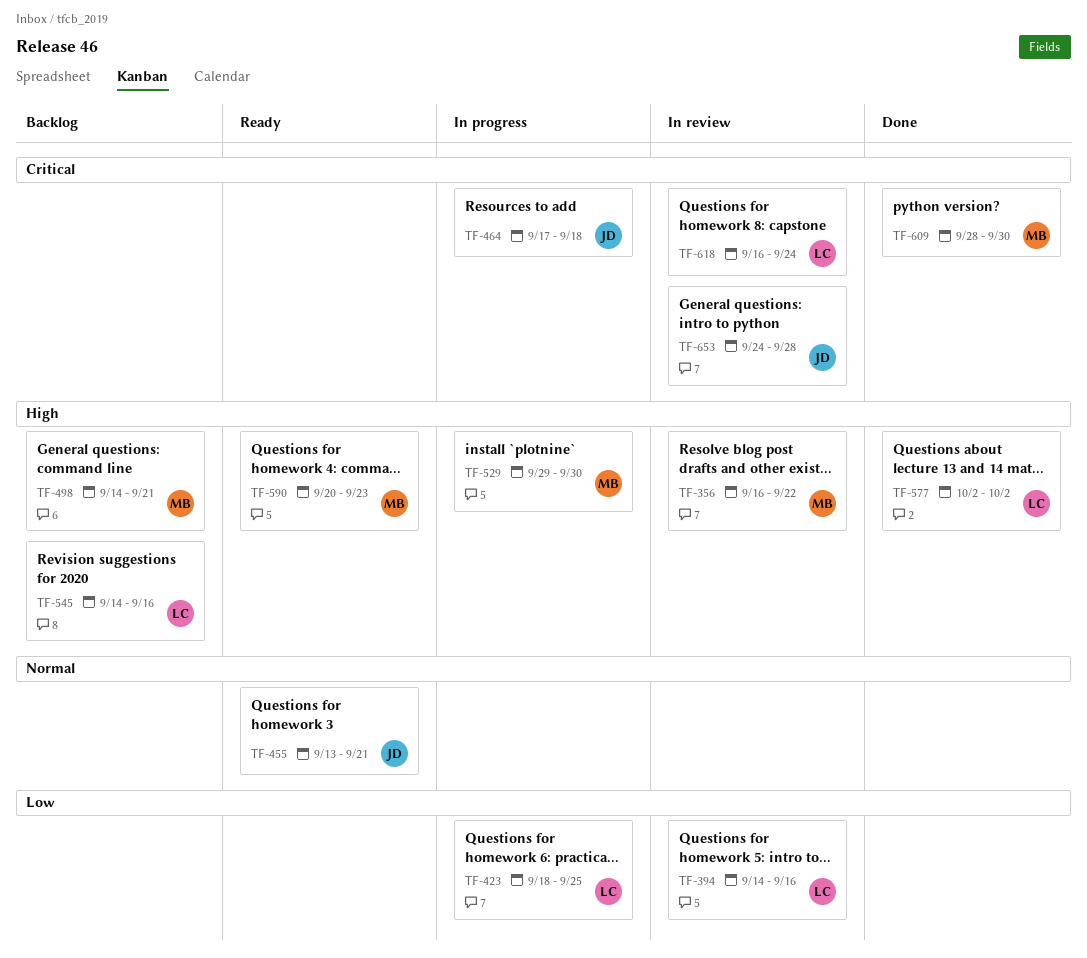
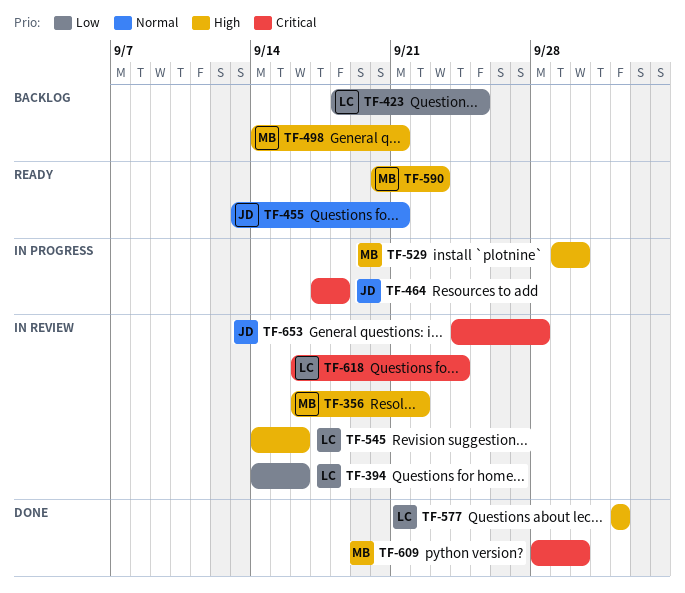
TF-423, status: In progress -> Backlog
TF-545, status: Backlog -> In review

